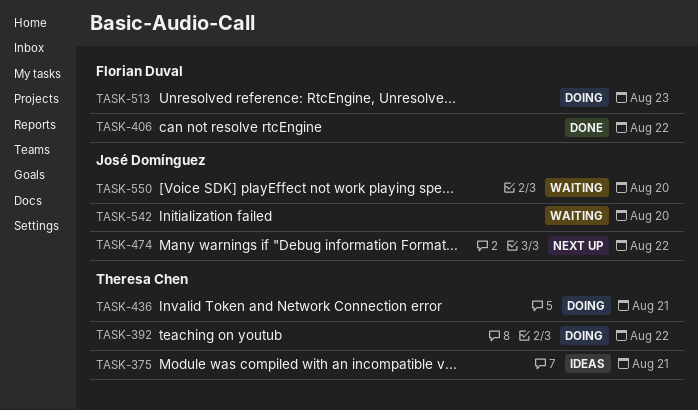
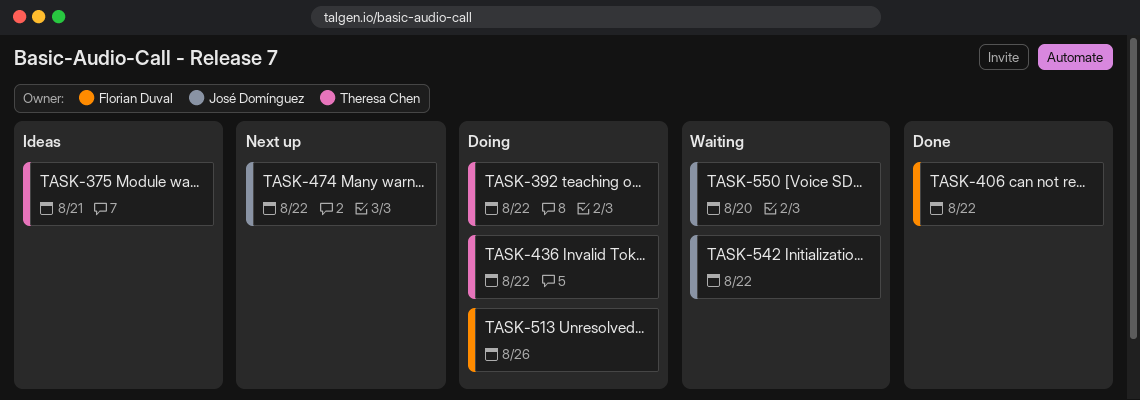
TASK-436, due: Aug 21 -> Aug 22
TASK-513, due: Aug 23 -> Aug 26
TASK-542, due: Aug 20 -> Aug 22

